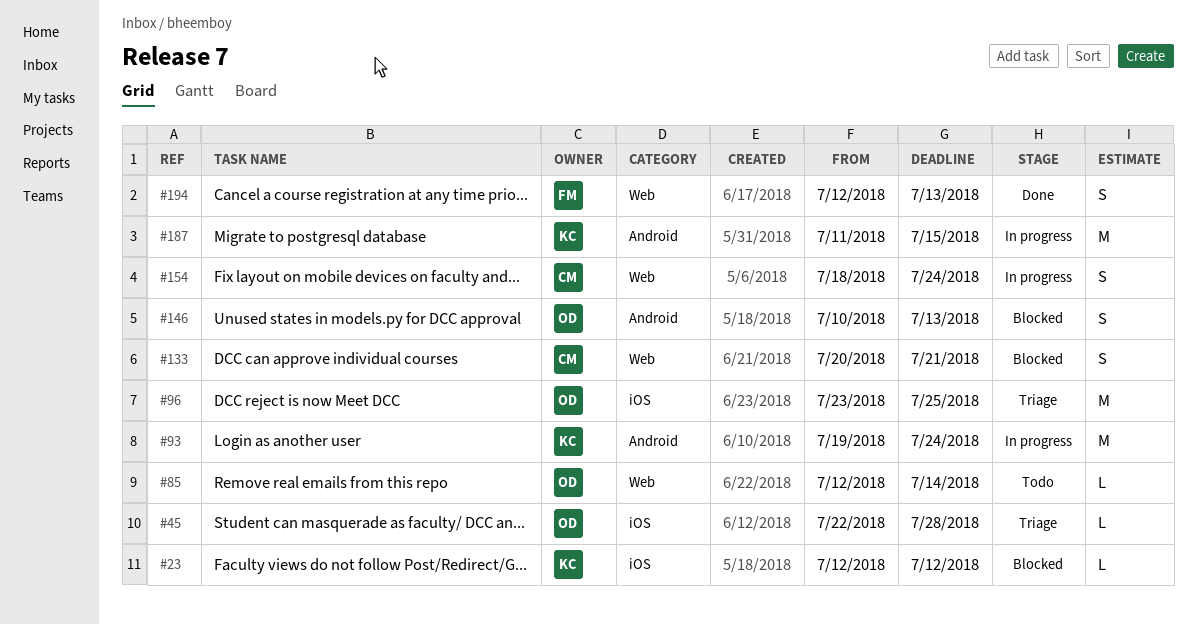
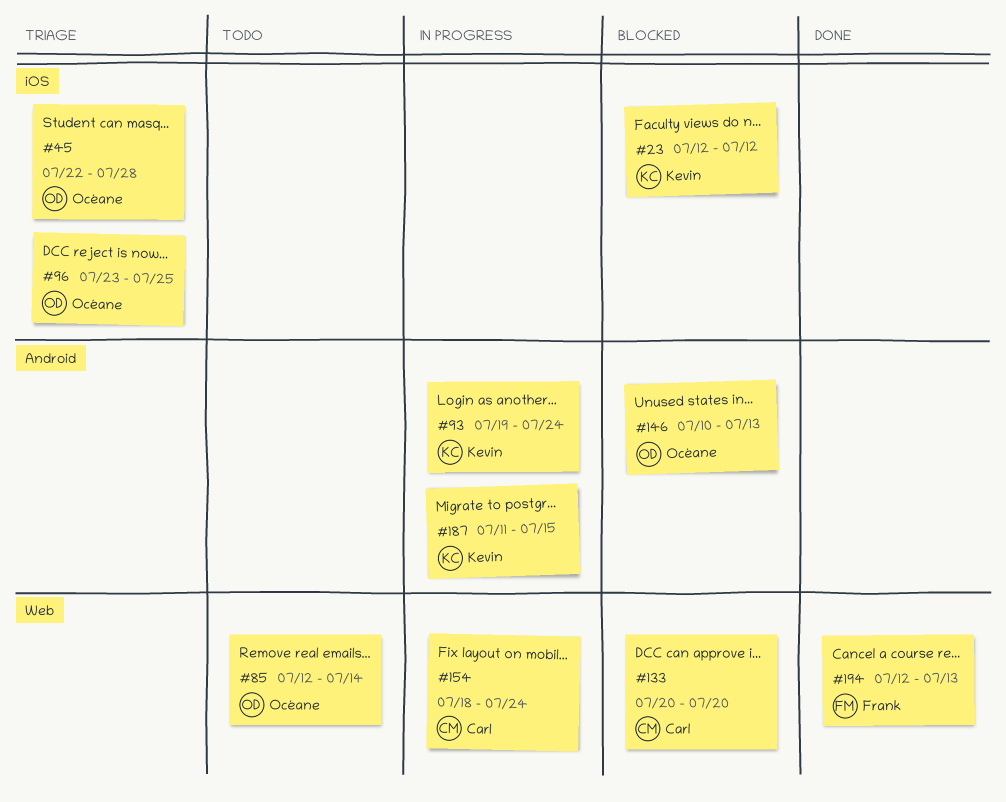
#133, due: Jul 21 -> Jul 20

